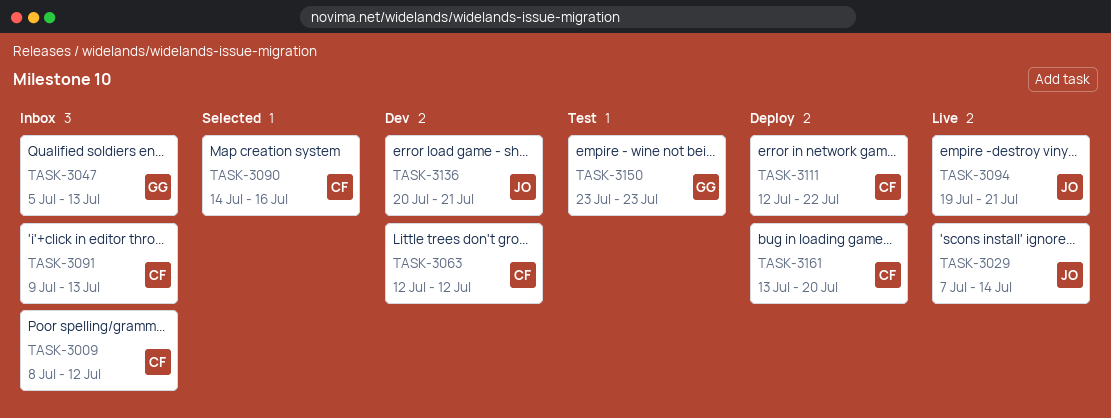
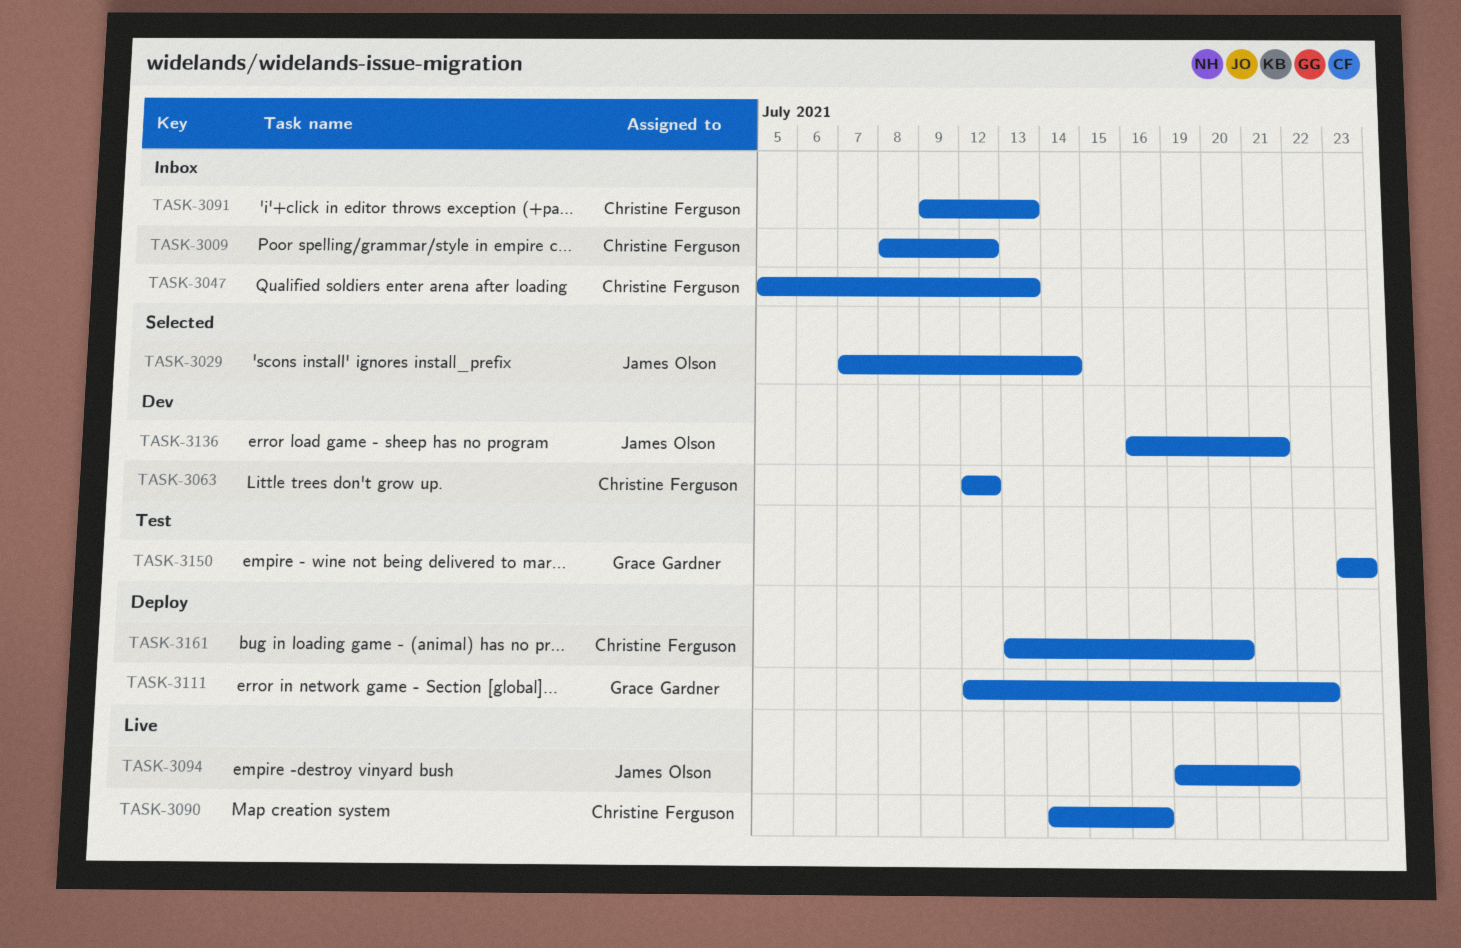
TASK-3029, status: Live -> Selected
TASK-3047, owner: Grace Gardner -> Christine Ferguson
TASK-3090, status: Selected -> Live
TASK-3111, owner: Christine Ferguson -> Grace Gardner
TASK-3136, start: Jul 20 -> Jul 16

